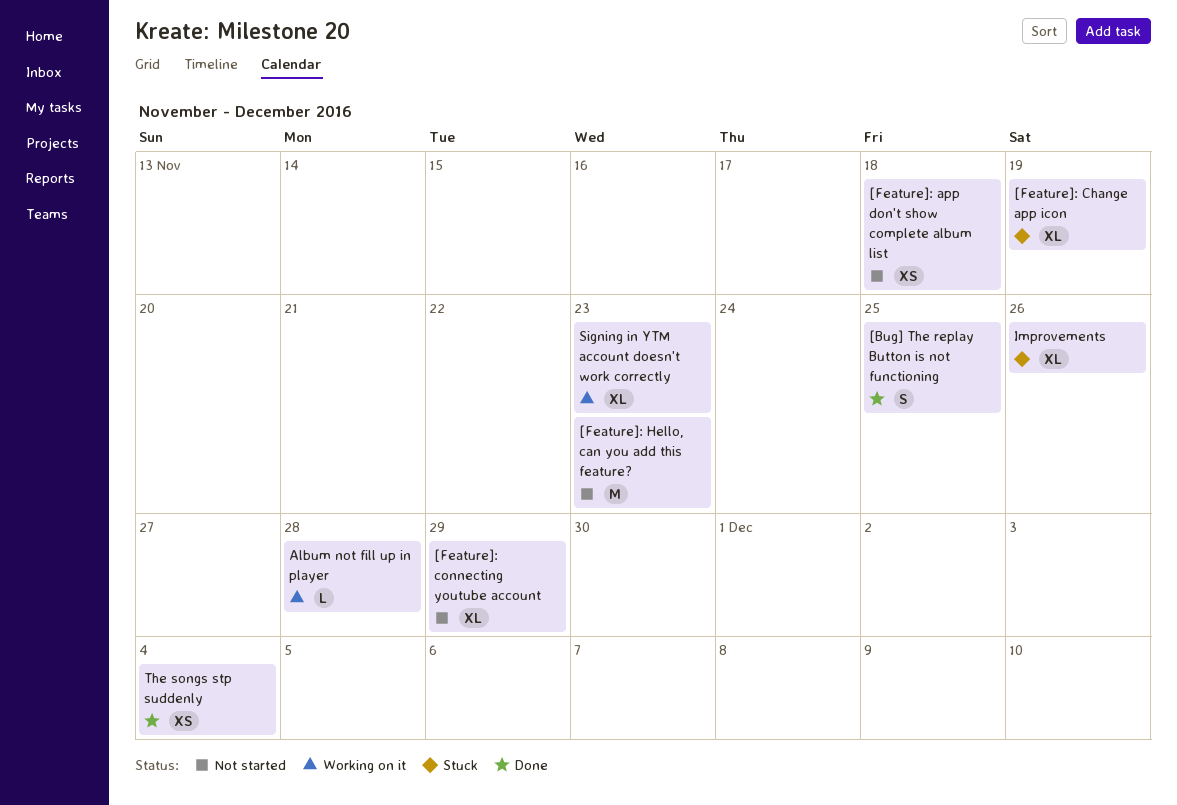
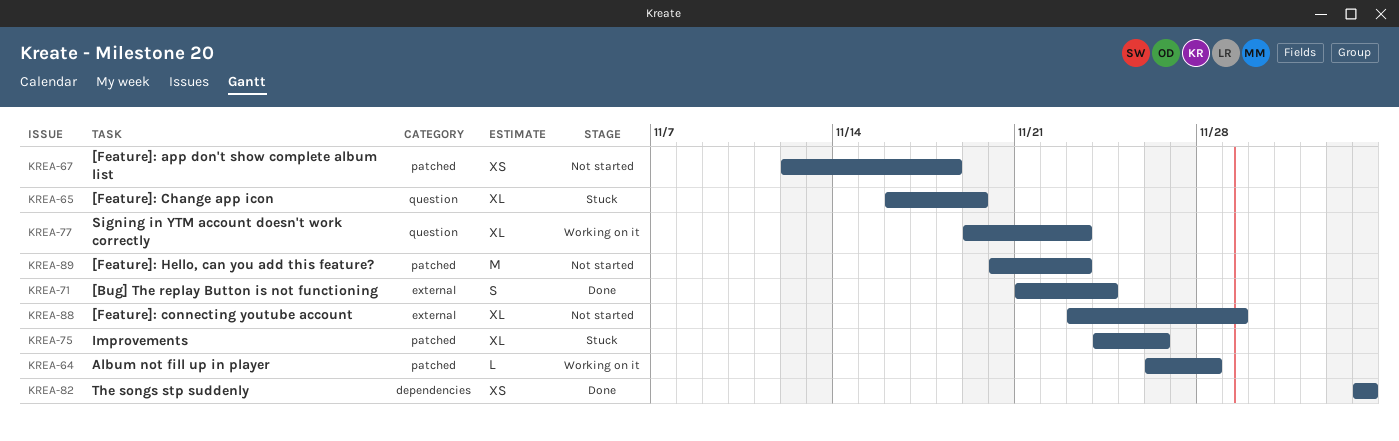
[Bug] The replay Button is not functioning, due: Nov 25 -> Nov 24

